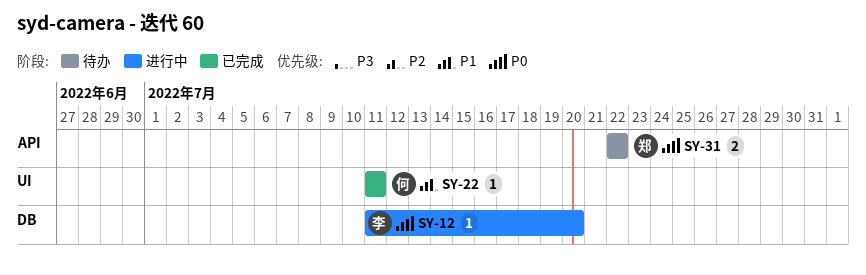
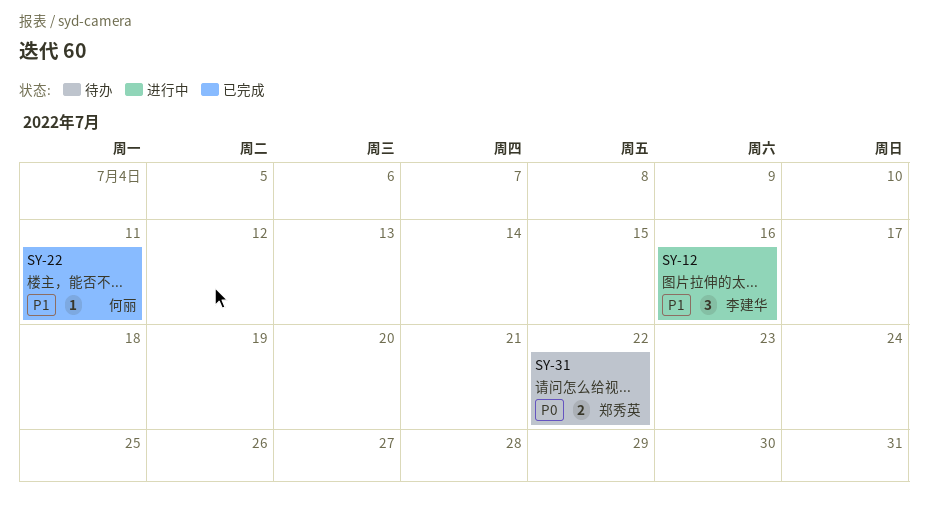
SY-12, priority: P0 -> P1
SY-12, estimate: 1 -> 3
SY-12, due: Jul 20 -> Jul 16

